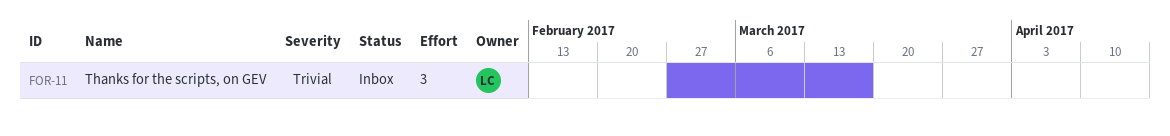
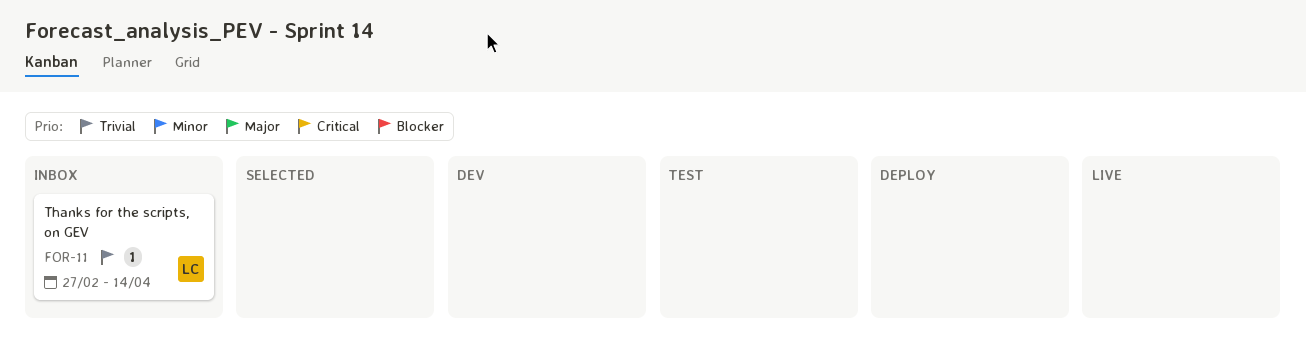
FOR-11, estimate: 3 -> 1
FOR-11, due: Mar 17 -> Apr 14

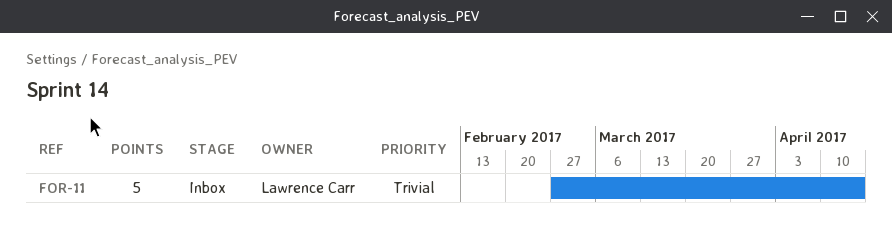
FOR-11, estimate: 1 -> 5

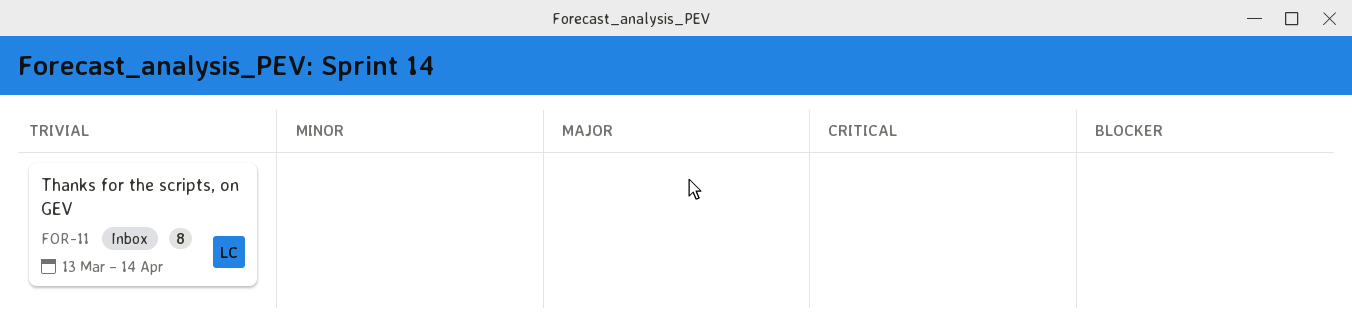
FOR-11, estimate: 5 -> 8
FOR-11, start: Feb 27 -> Mar 13

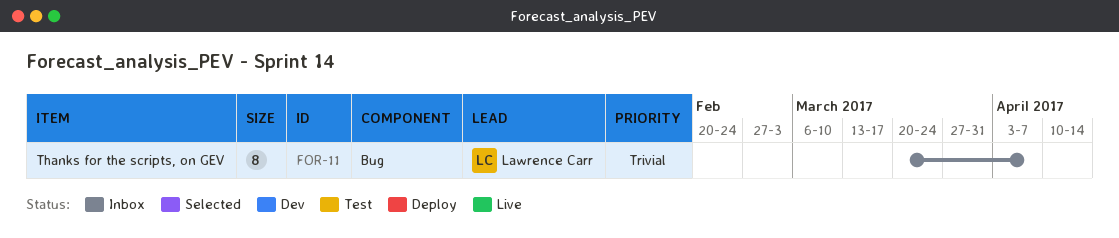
FOR-11, start: Mar 13 -> Mar 20
FOR-11, due: Apr 14 -> Apr 7

